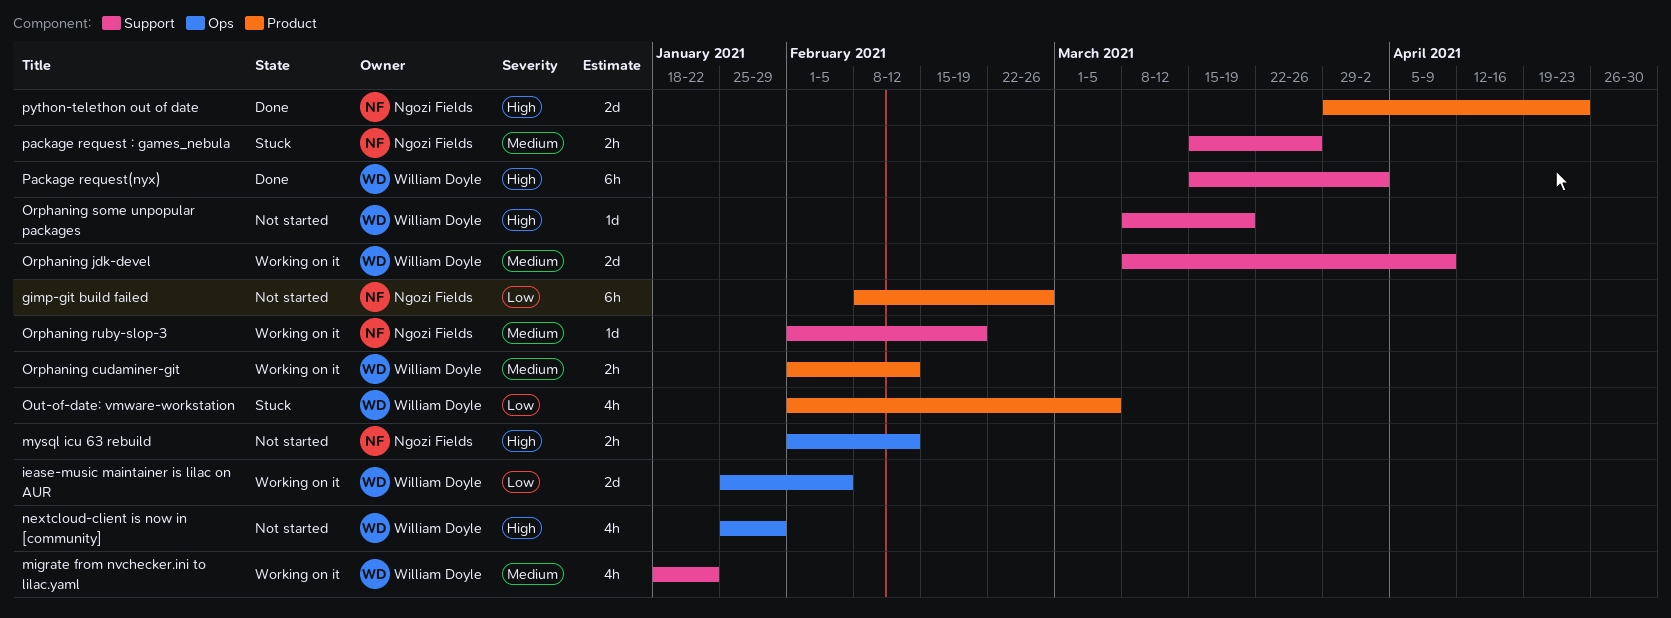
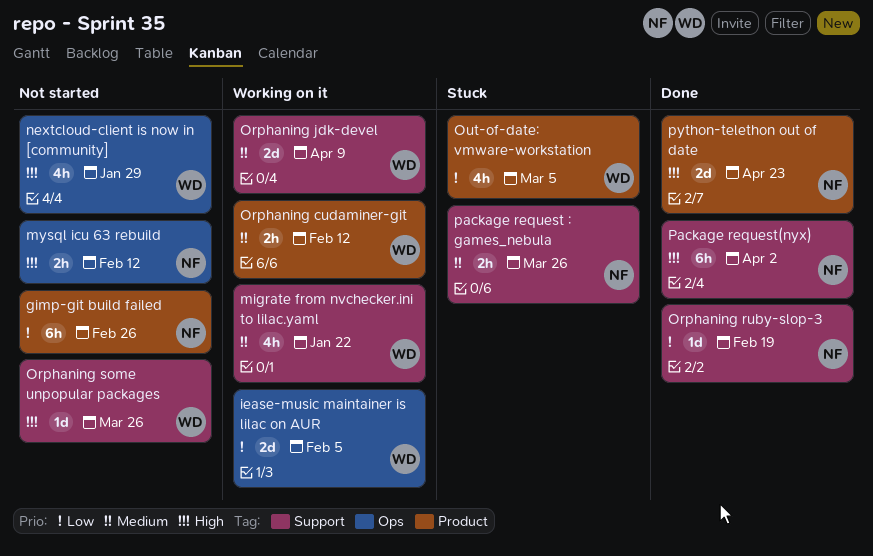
Orphaning ruby-slop-3, status: Working on it -> Done
Orphaning ruby-slop-3, priority: Medium -> Low
Orphaning some unpopular packages, due: Mar 19 -> Mar 26
Package request(nyx), owner: William Doyle -> Ngozi Fields

